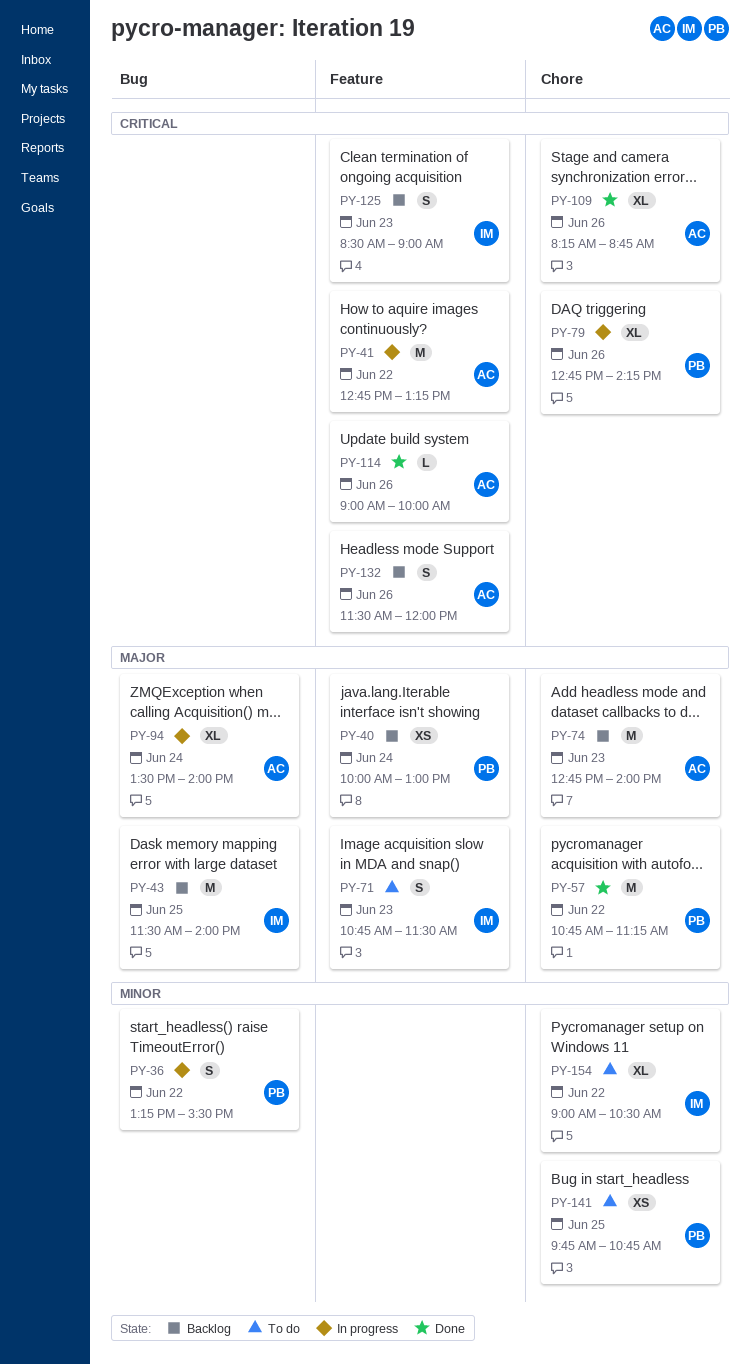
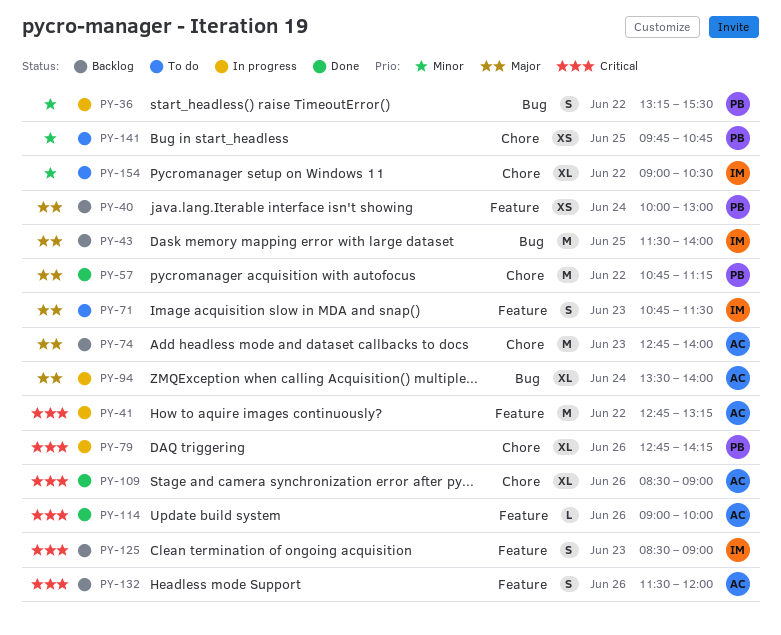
PY-109, begins: 08:15 -> 08:30
PY-109, ends: 08:45 -> 09:00

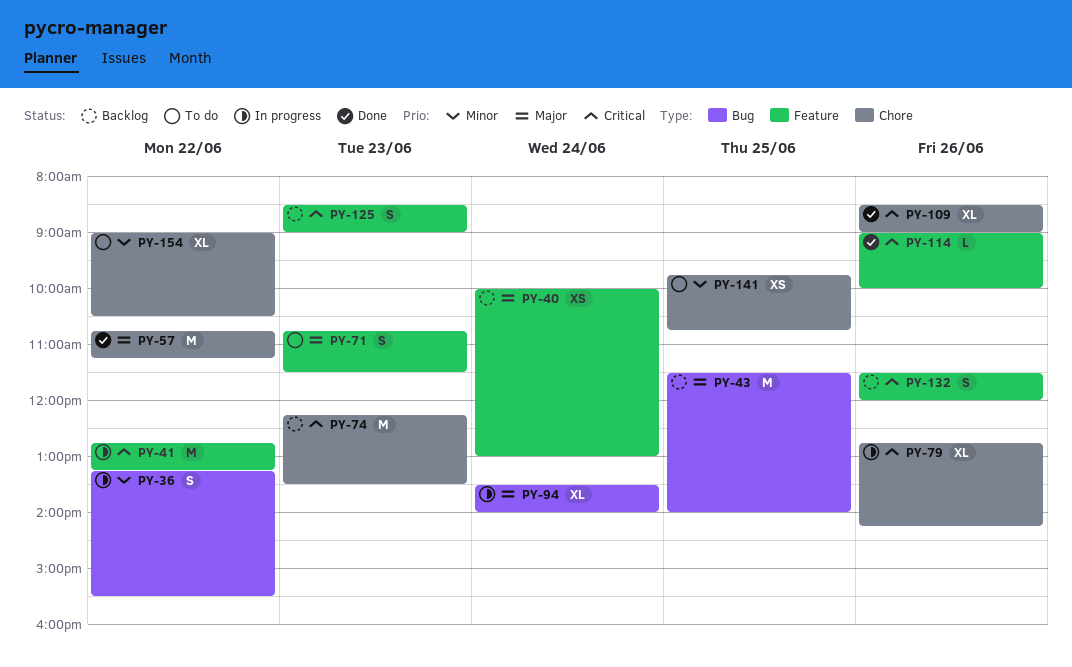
PY-74, priority: Major -> Critical
PY-74, begins: 12:45 -> 12:15
PY-74, ends: 14:00 -> 13:30

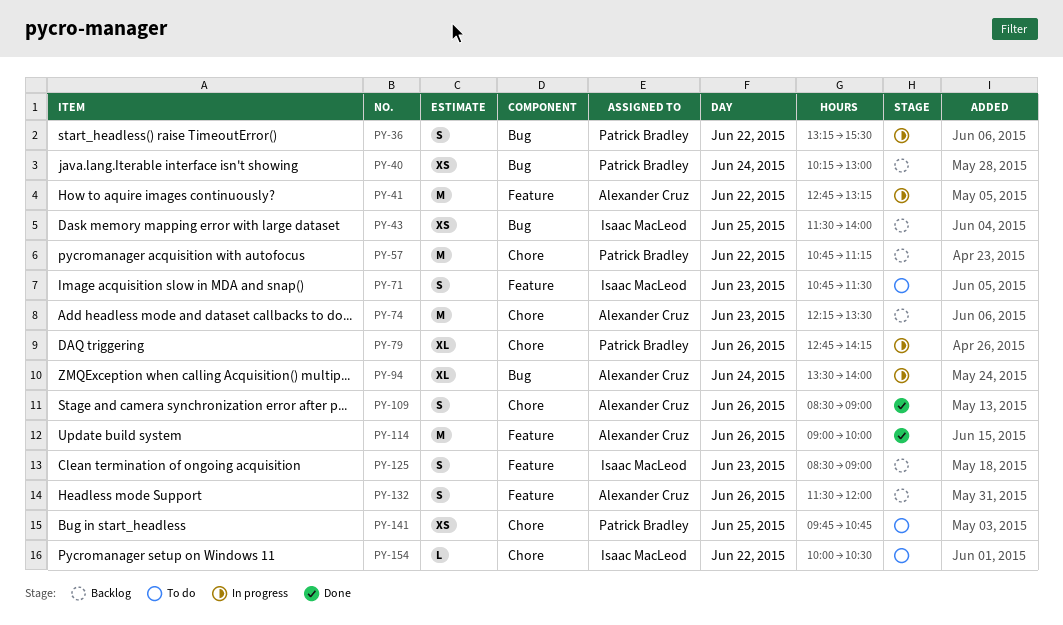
PY-40, label: Feature -> Bug
PY-40, begins: 10:00 -> 10:15
PY-43, estimate: M -> XS
PY-57, status: Done -> Backlog
PY-109, estimate: XL -> S
PY-114, estimate: L -> M
PY-154, estimate: XL -> L
PY-154, begins: 09:00 -> 10:00

